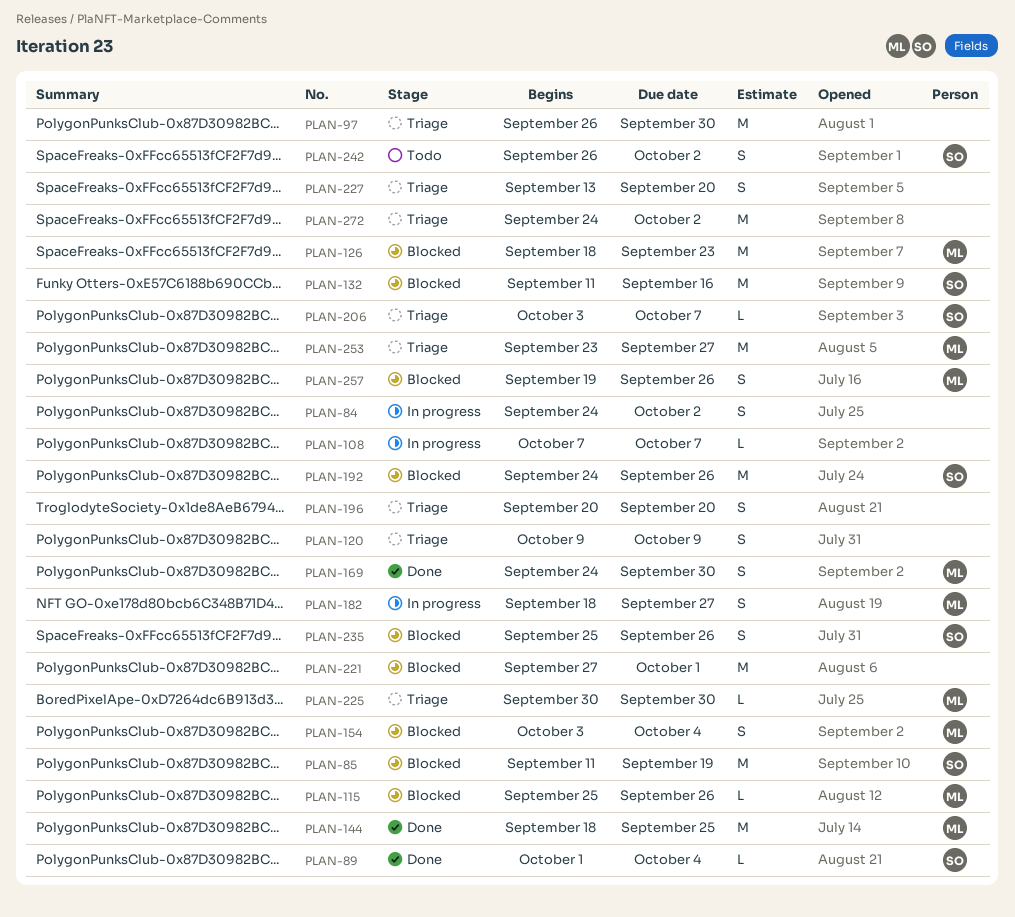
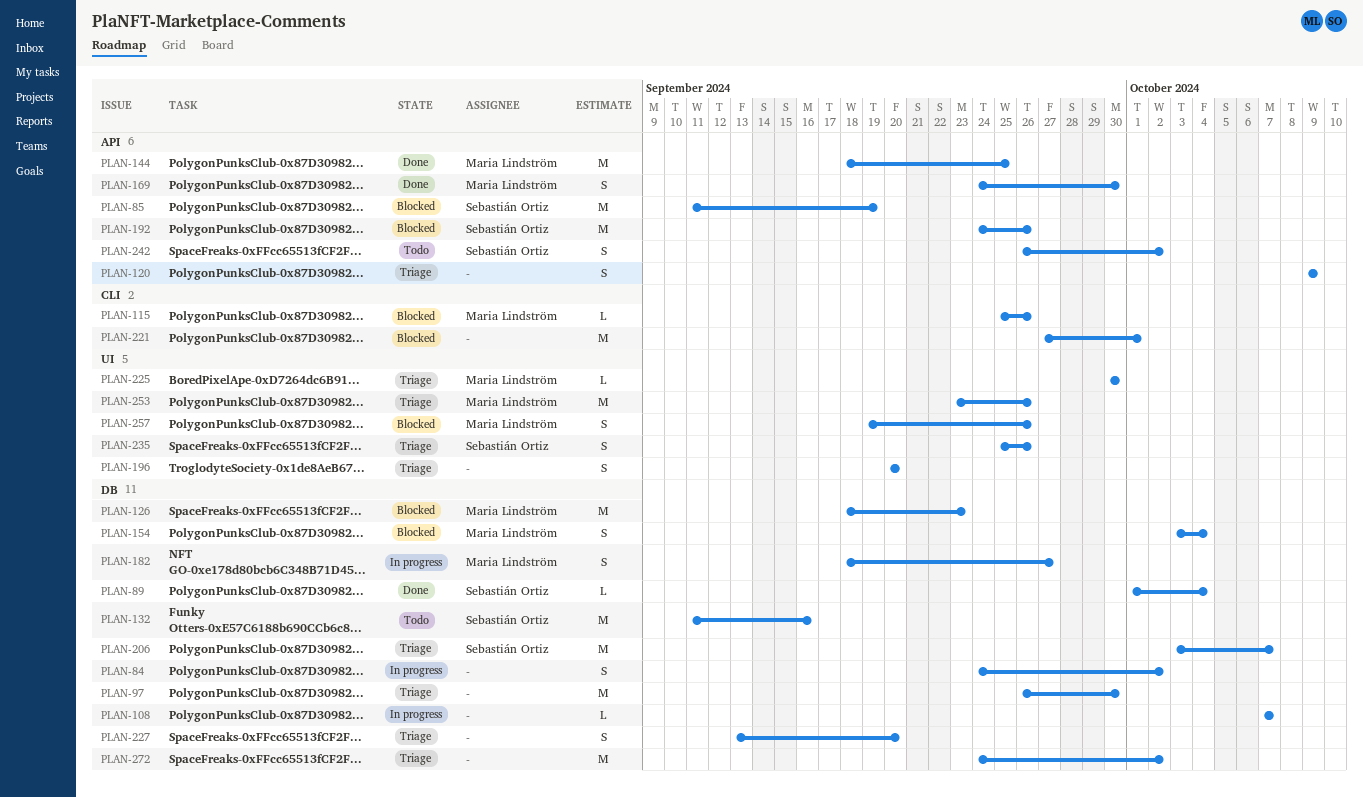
PLAN-132, status: Blocked -> Todo
PLAN-206, estimate: L -> M
PLAN-235, status: Blocked -> Triage
PLAN-253, due: Sep 27 -> Sep 26

